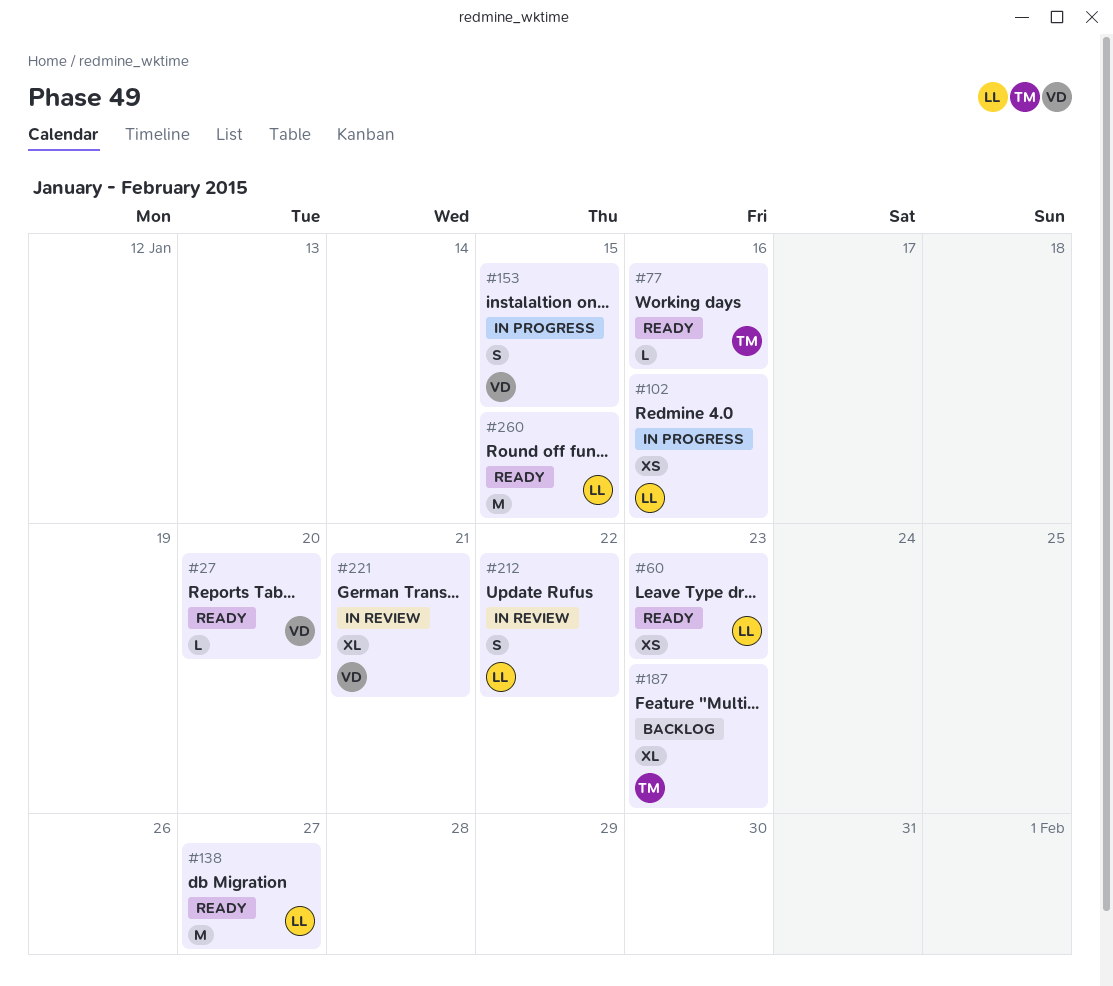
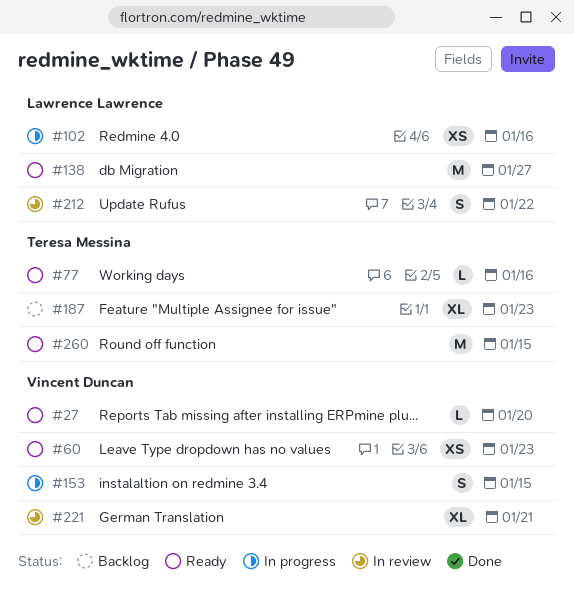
#60, owner: Lawrence Lawrence -> Vincent Duncan
#260, owner: Lawrence Lawrence -> Teresa Messina

